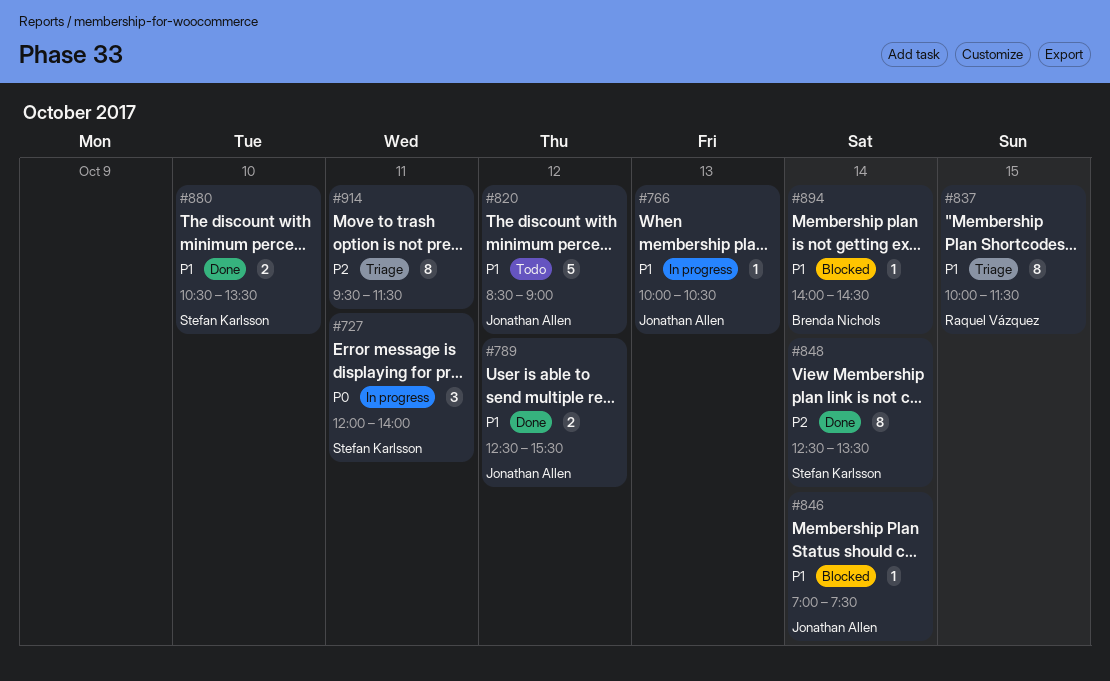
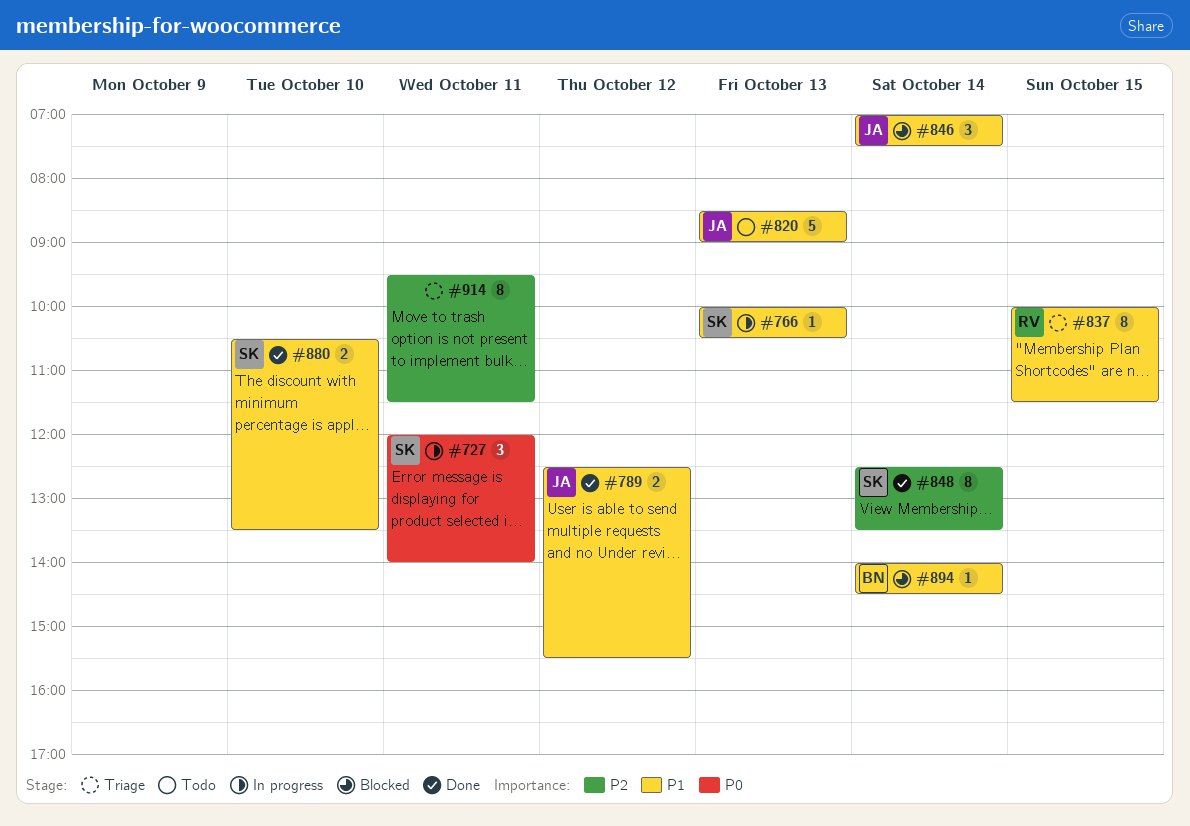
#766, owner: Jonathan Allen -> Stefan Karlsson
#820, day: Oct 12 -> Oct 13
#846, estimate: 1 -> 3

